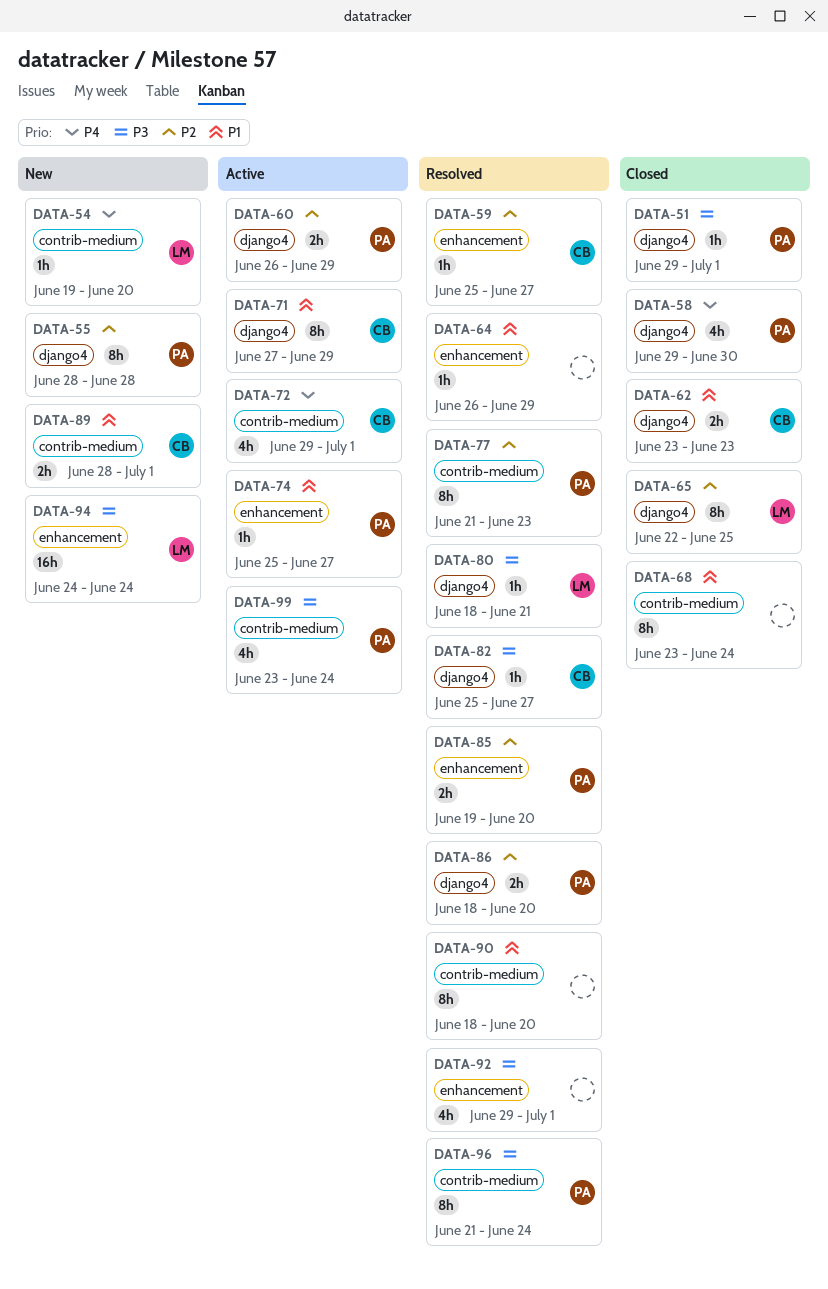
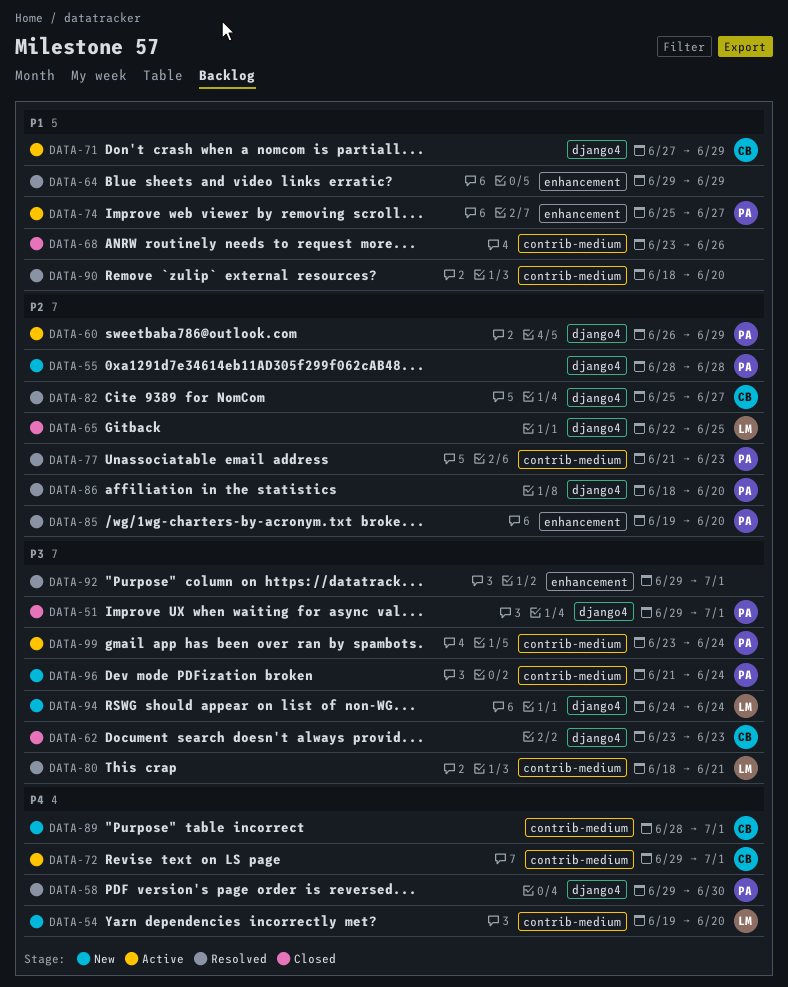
DATA-58, status: Closed -> Resolved
DATA-59: present -> none
DATA-62, priority: P1 -> P3
DATA-64, start: Jun 26 -> Jun 29
DATA-68, due: Jun 24 -> Jun 26
DATA-80, label: django4 -> contrib-medium
DATA-82, priority: P3 -> P2
DATA-89, priority: P1 -> P4
DATA-94, label: enhancement -> django4
DATA-96, status: Resolved -> New

